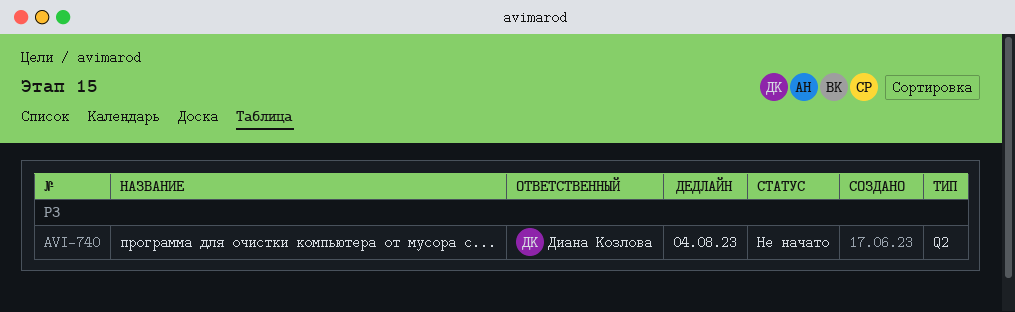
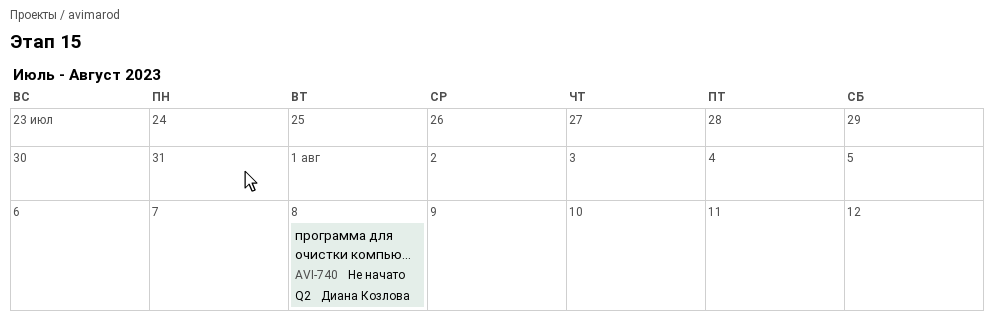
AVI-740, due: Aug 4 -> Aug 8

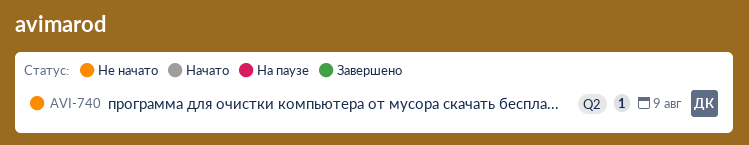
AVI-740, due: Aug 8 -> Aug 9

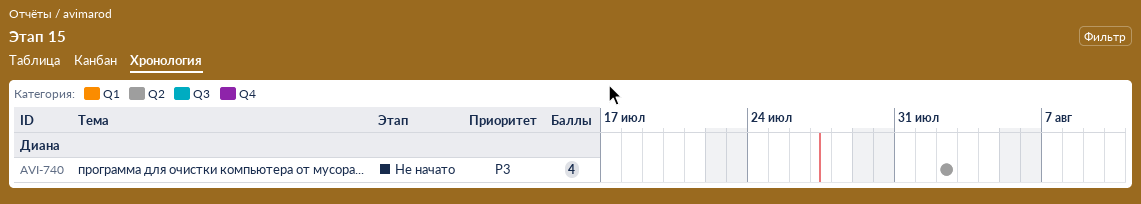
AVI-740, estimate: 1 -> 4
AVI-740, due: Aug 9 -> Aug 2

